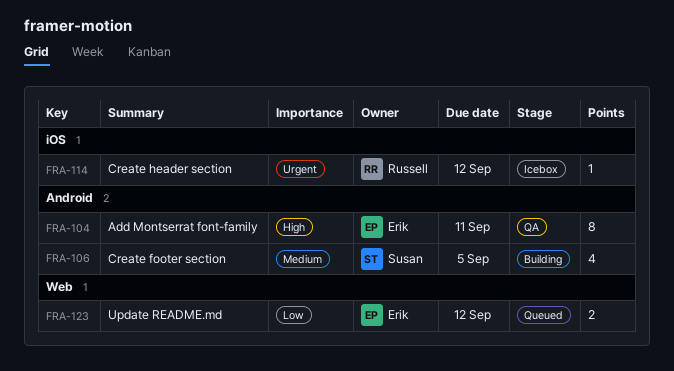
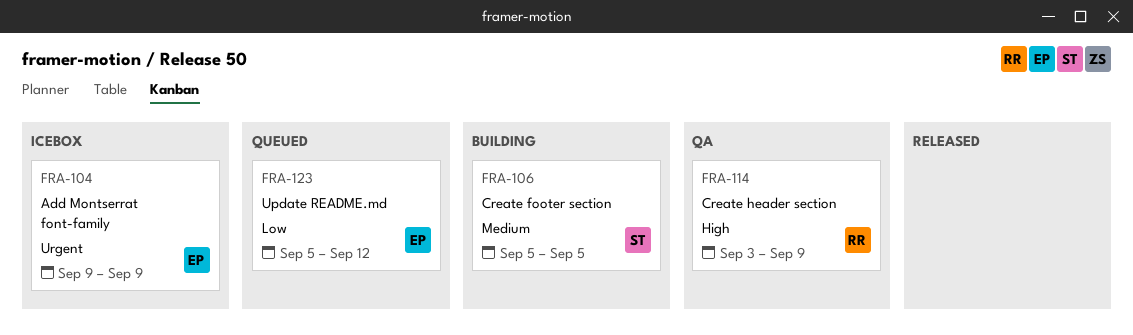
FRA-104, status: QA -> Icebox
FRA-104, priority: High -> Urgent
FRA-104, due: Sep 11 -> Sep 9
FRA-114, status: Icebox -> QA
FRA-114, priority: Urgent -> High
FRA-114, due: Sep 12 -> Sep 9

